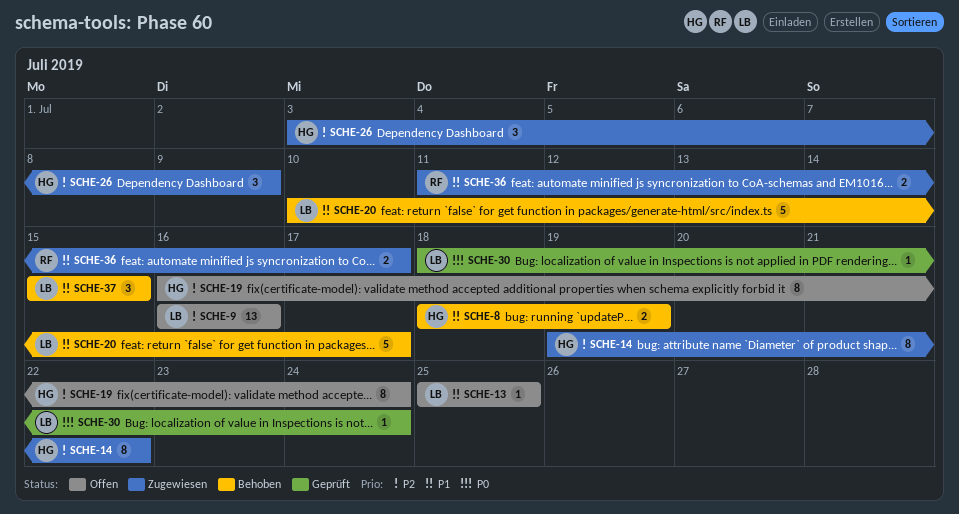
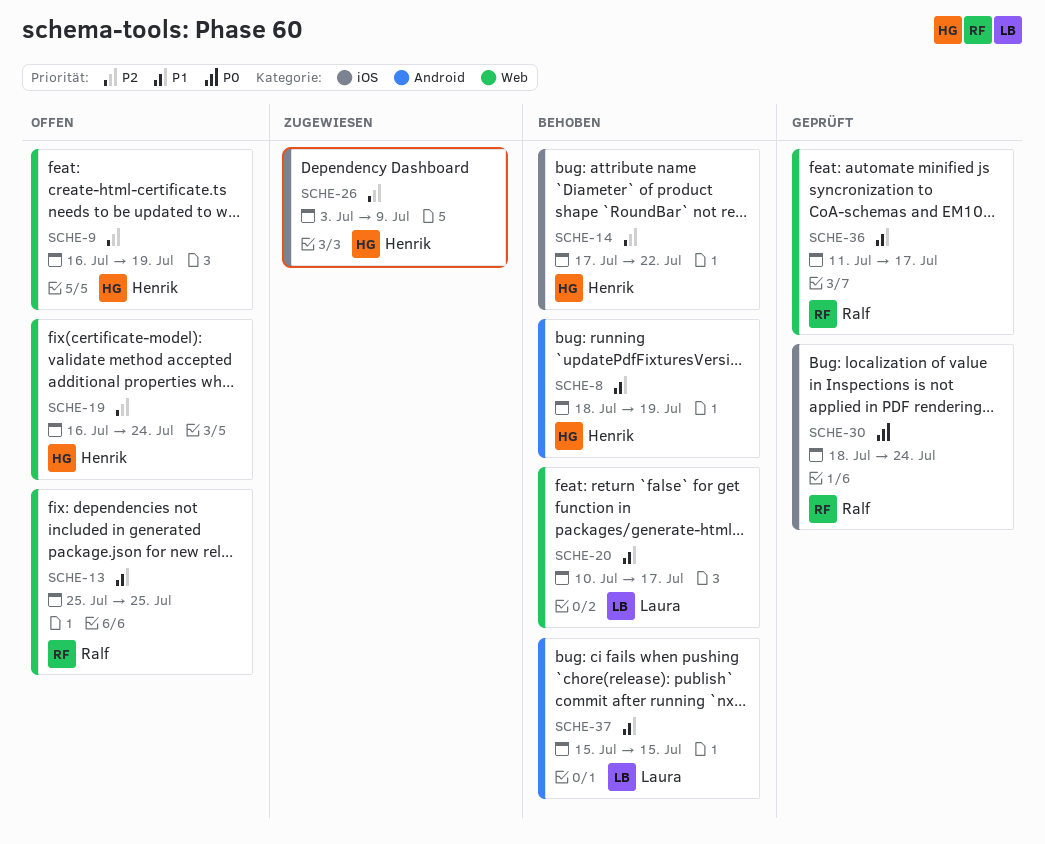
SCHE-9, owner: Laura -> Henrik
SCHE-9, due: Jul 16 -> Jul 19
SCHE-13, owner: Laura -> Ralf
SCHE-14, status: Zugewiesen -> Behoben
SCHE-14, start: Jul 19 -> Jul 17
SCHE-30, owner: Laura -> Ralf
SCHE-36, status: Zugewiesen -> Geprüft

